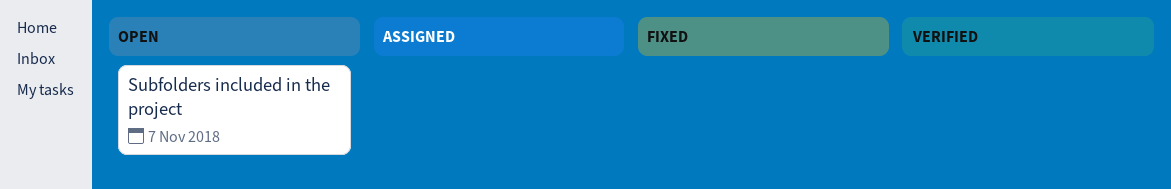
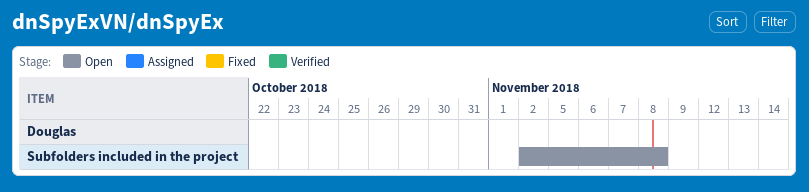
Subfolders included in the project, due: Nov 7 -> Nov 8

